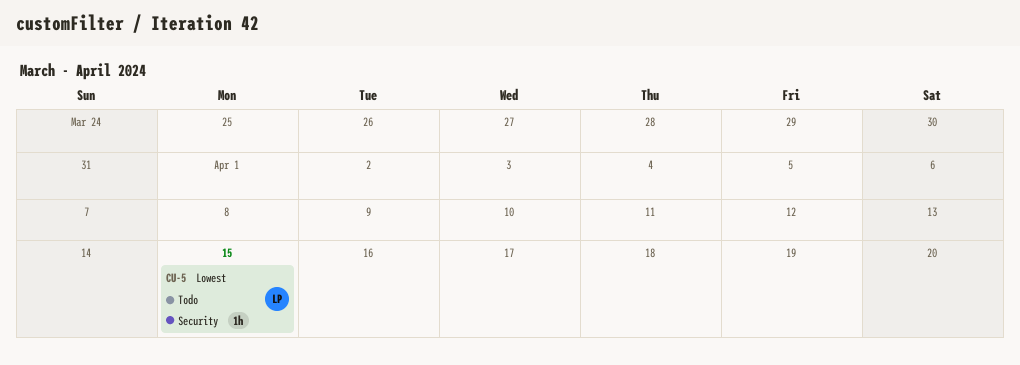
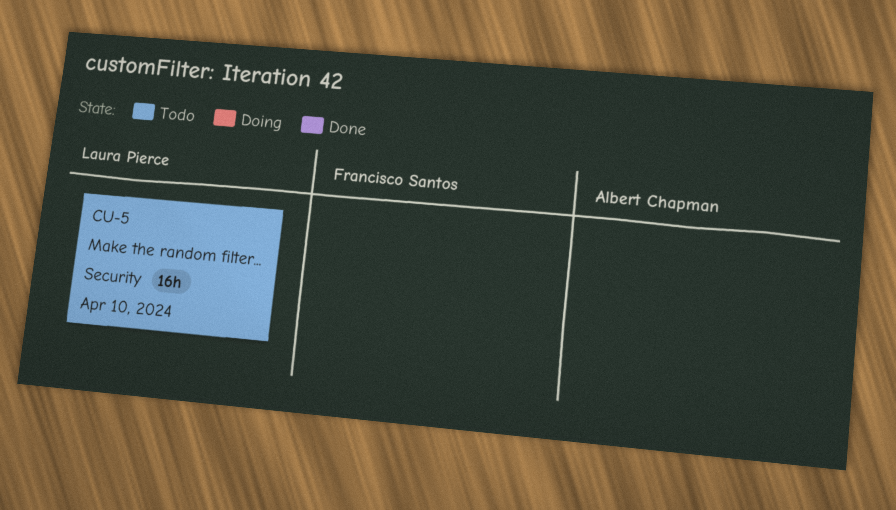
CU-5, estimate: 1h -> 16h
CU-5, due: Apr 15 -> Apr 10

